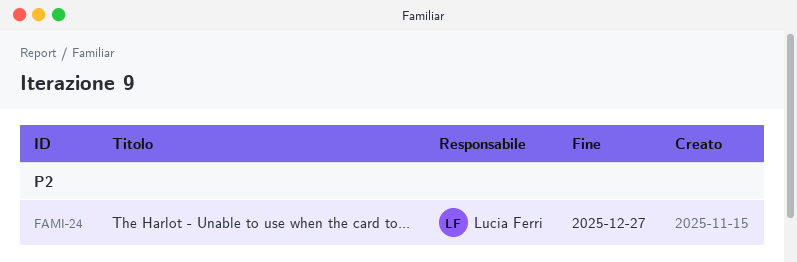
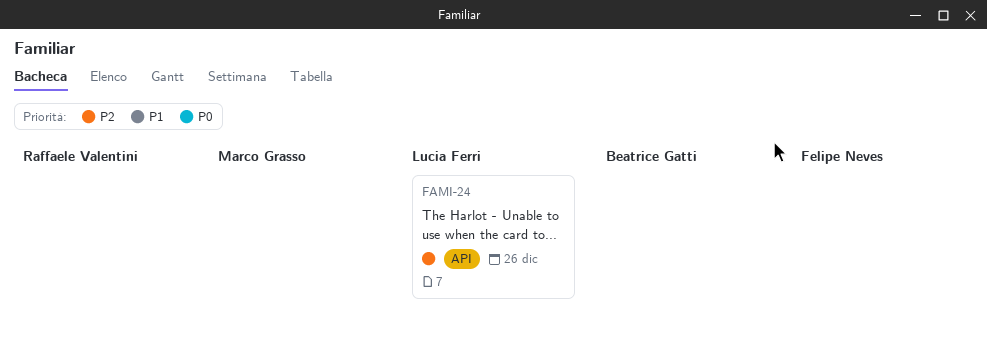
FAMI-24, due: Dec 27 -> Dec 26

